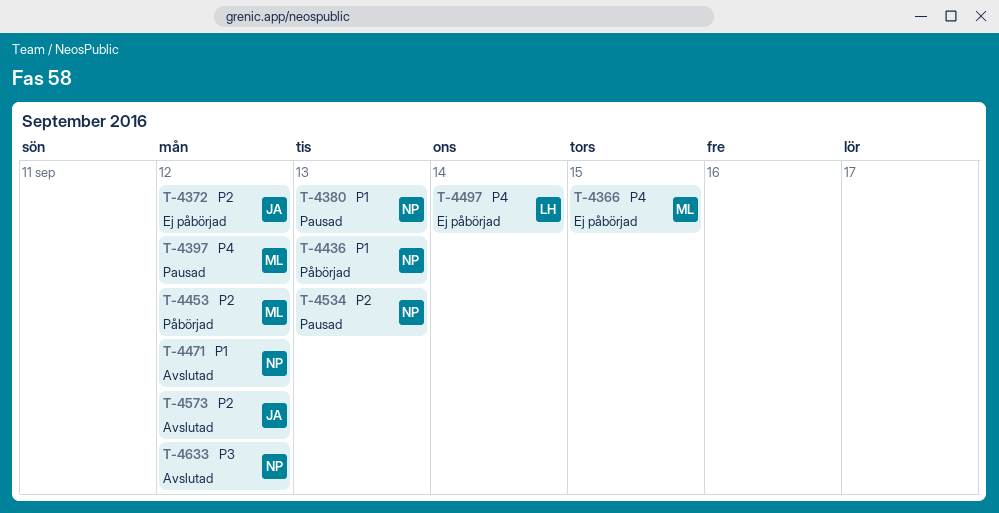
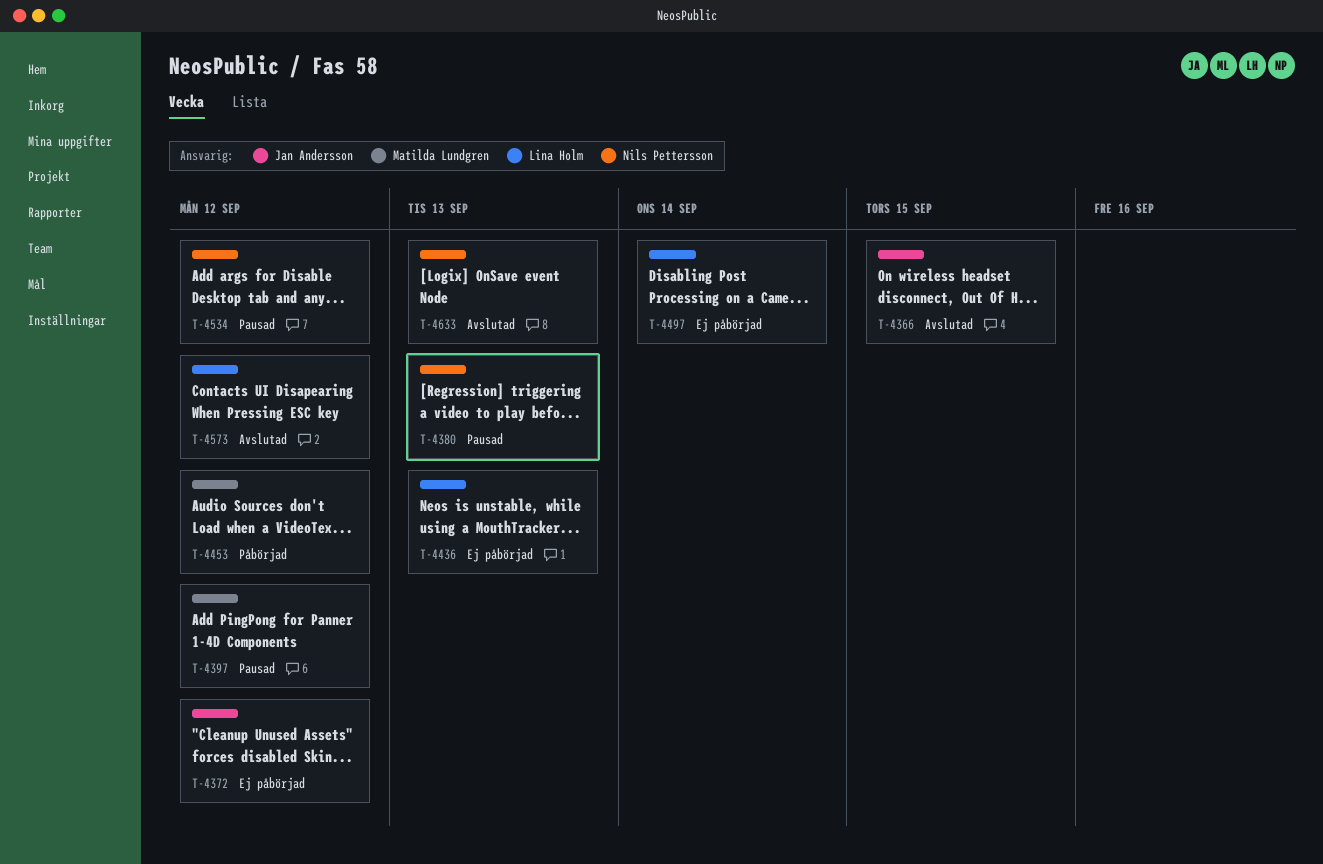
T-4366, status: Ej påbörjad -> Avslutad
T-4366, owner: Matilda Lundgren -> Jan Andersson
T-4436, status: Påbörjad -> Ej påbörjad
T-4436, owner: Nils Pettersson -> Lina Holm
T-4471: present -> none
T-4534, due: Sep 13 -> Sep 12
T-4573, owner: Jan Andersson -> Lina Holm
T-4633, due: Sep 12 -> Sep 13

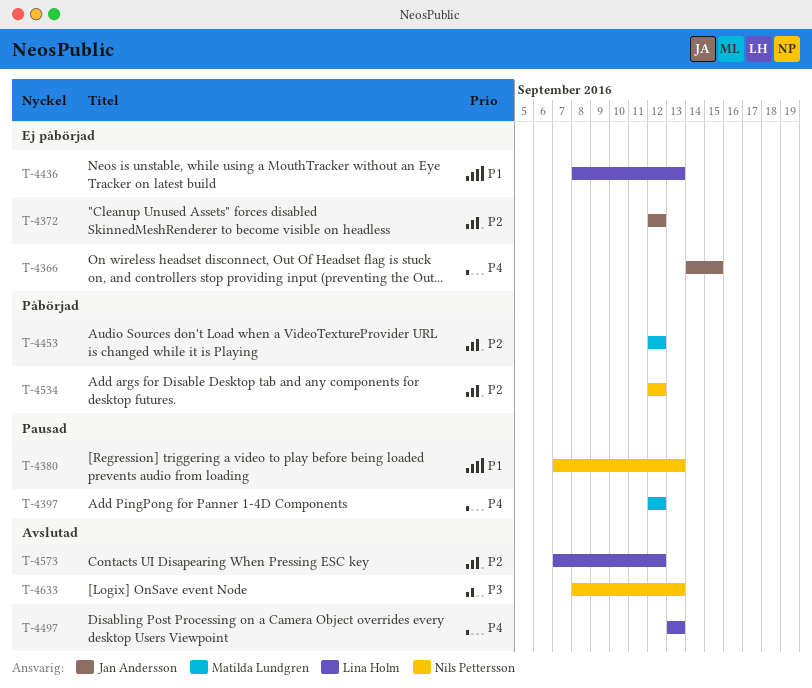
T-4366, status: Avslutad -> Ej påbörjad
T-4497, status: Ej påbörjad -> Avslutad
T-4497, due: Sep 14 -> Sep 13
T-4534, status: Pausad -> Påbörjad

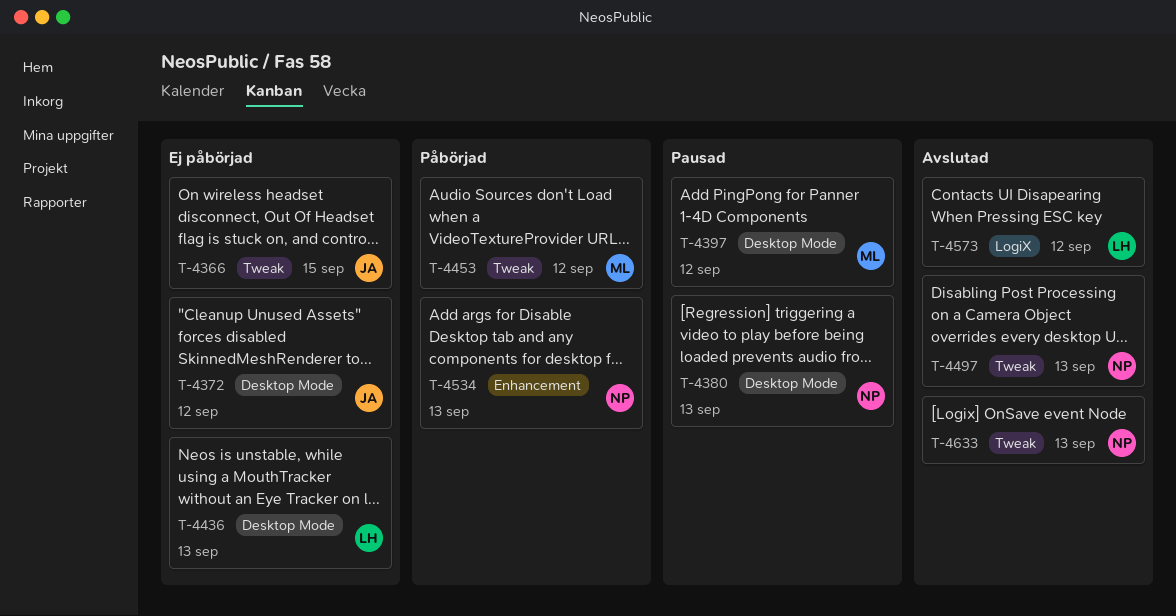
T-4497, owner: Lina Holm -> Nils Pettersson
T-4534, due: Sep 12 -> Sep 13

